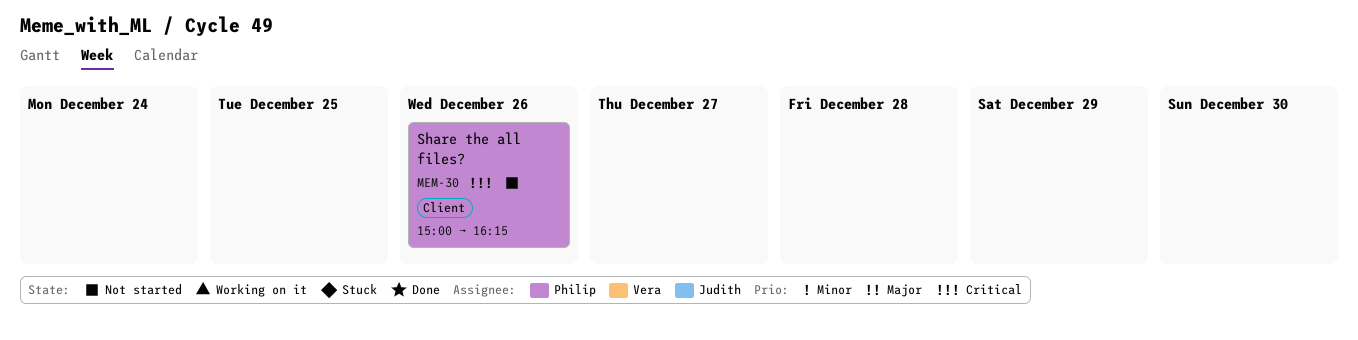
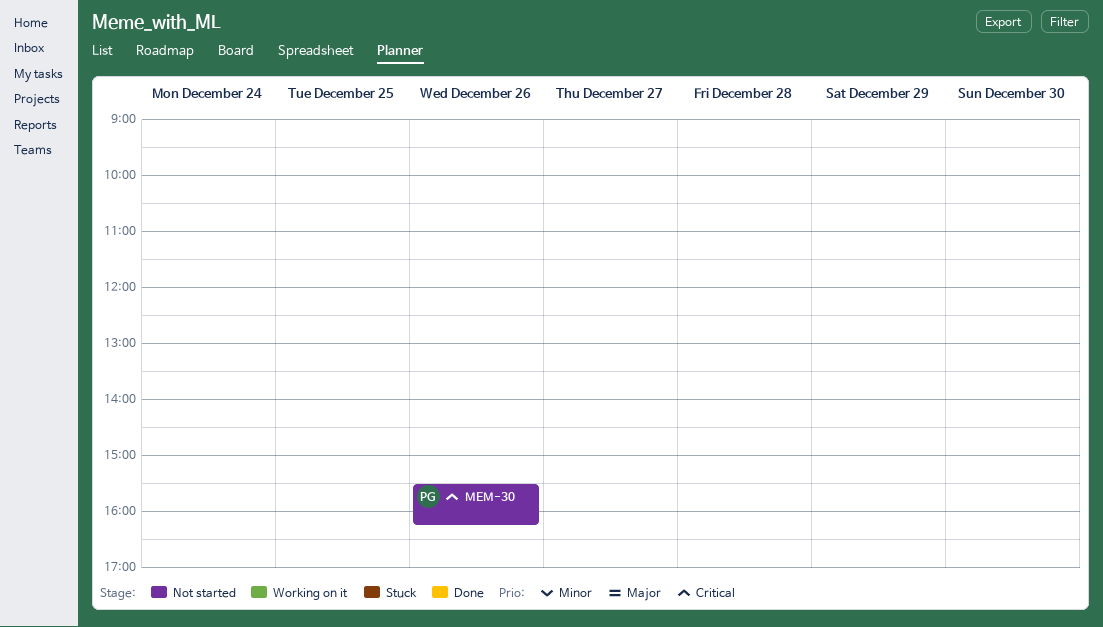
MEM-30, begins: 15:00 -> 15:30

